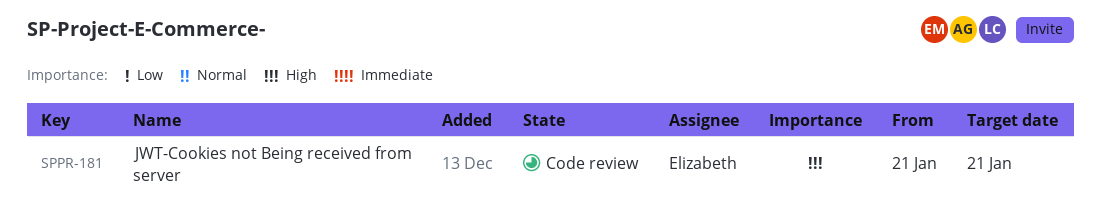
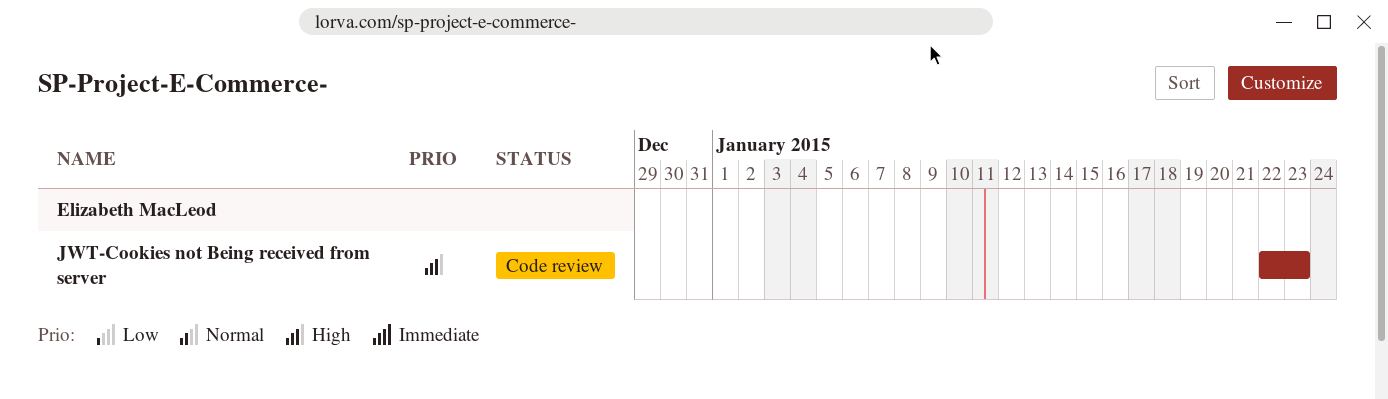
JWT-Cookies not Being received from server, start: Jan 21 -> Jan 22
JWT-Cookies not Being received from server, due: Jan 21 -> Jan 23

